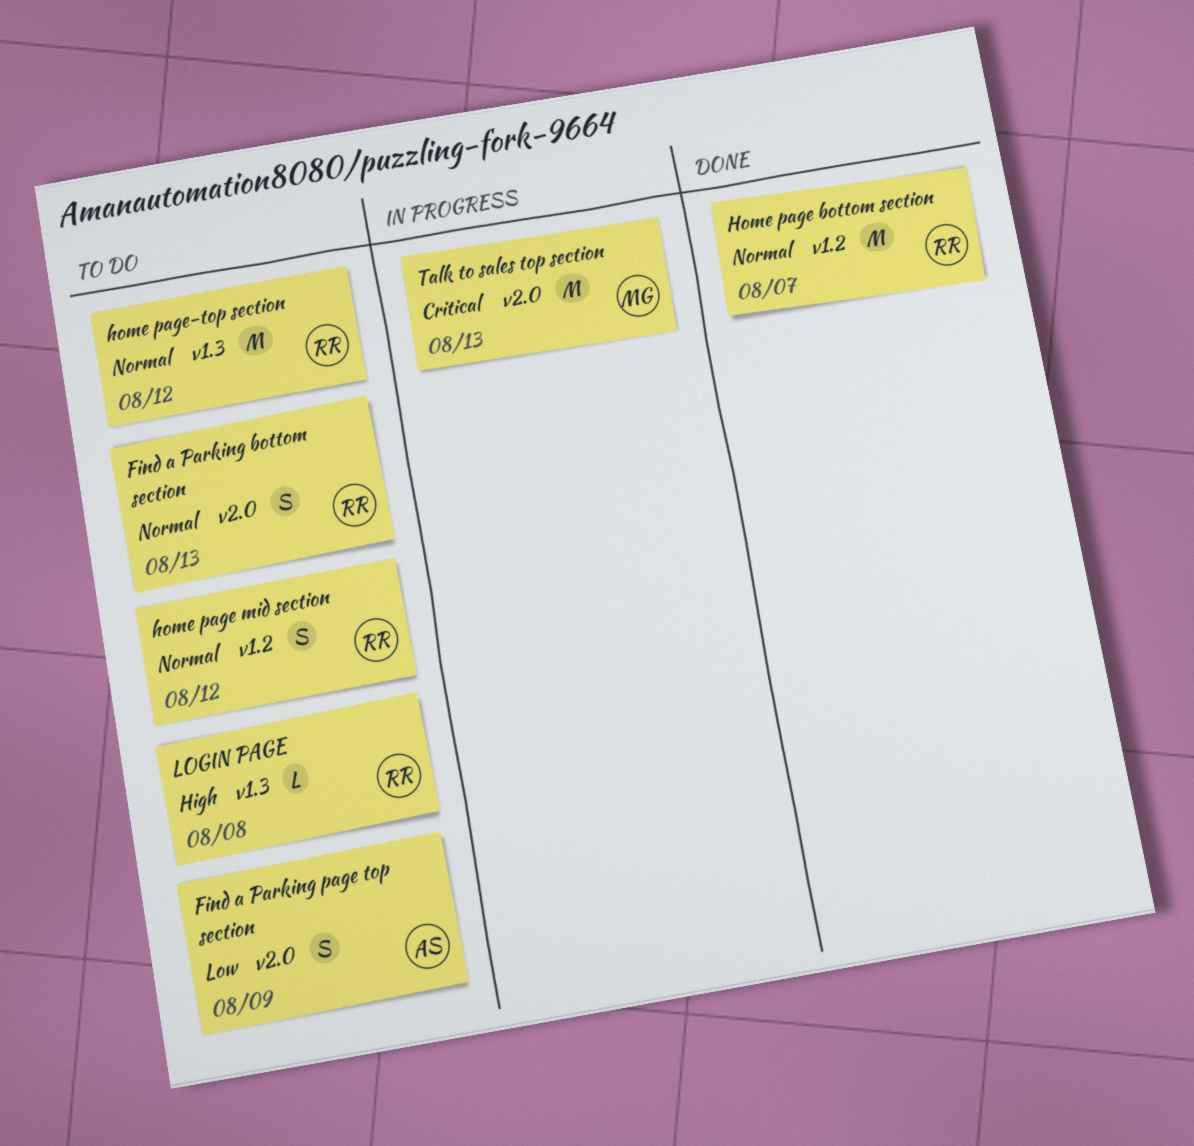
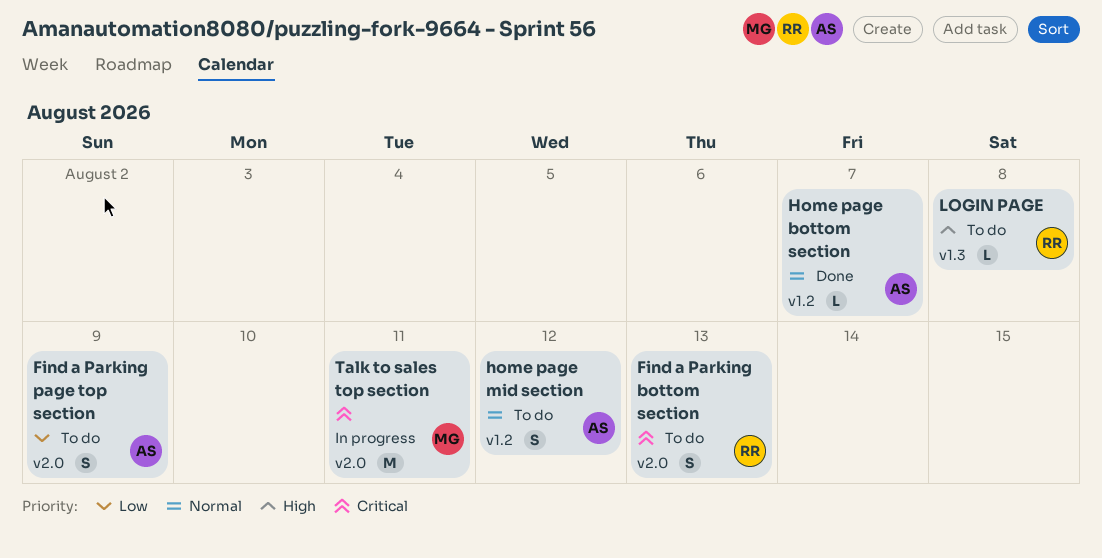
Find a Parking bottom section, priority: Normal -> Critical
Home page bottom section, owner: RR -> AS
Home page bottom section, estimate: M -> L
home page mid section, owner: RR -> AS
home page-top section: present -> none
Talk to sales top section, due: Aug 13 -> Aug 11

